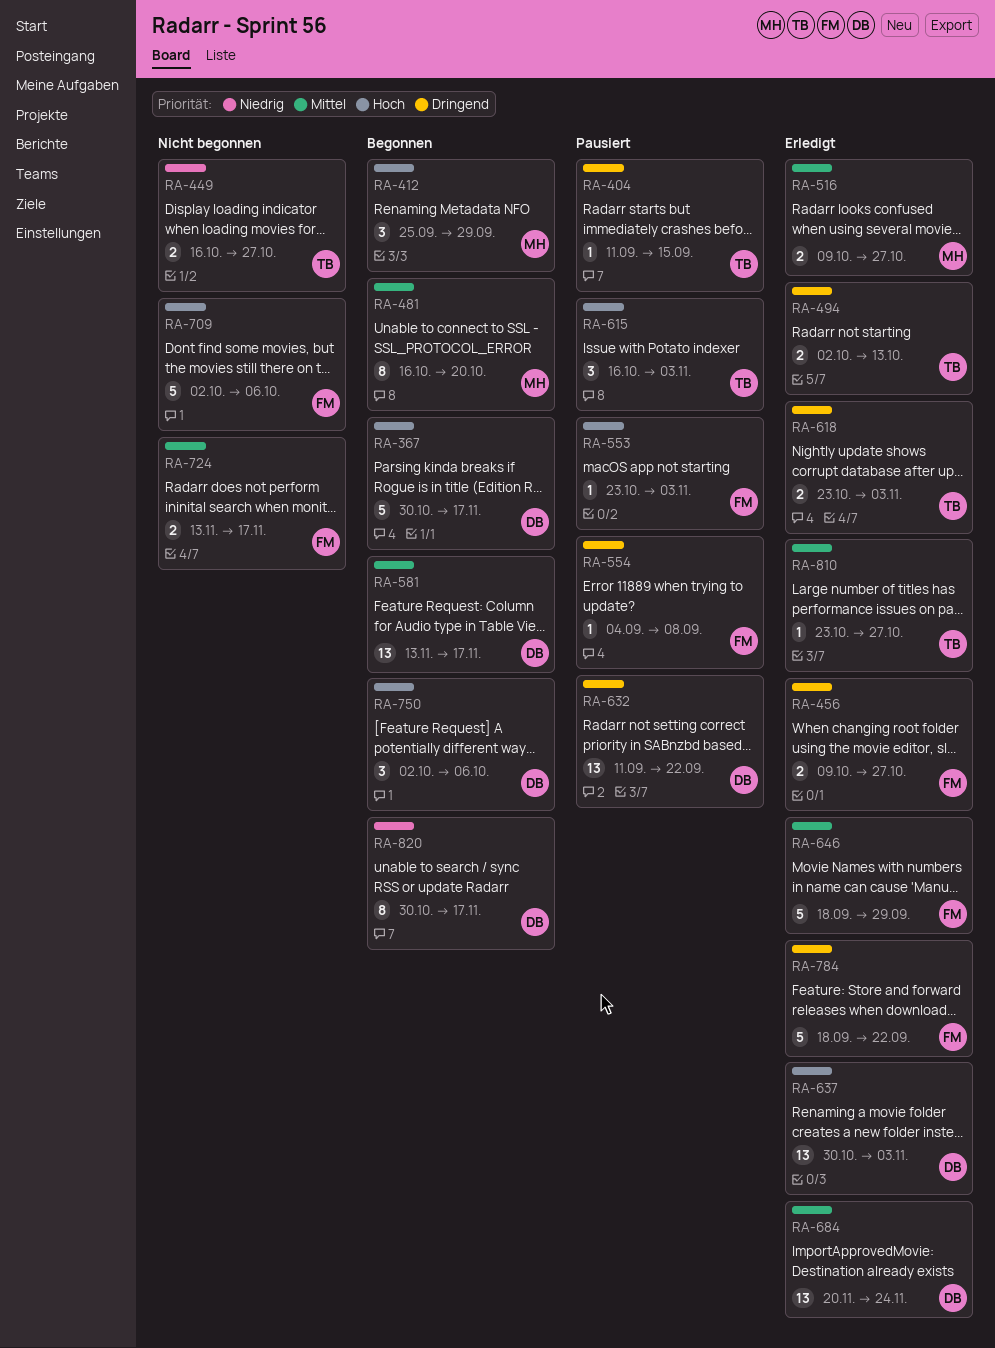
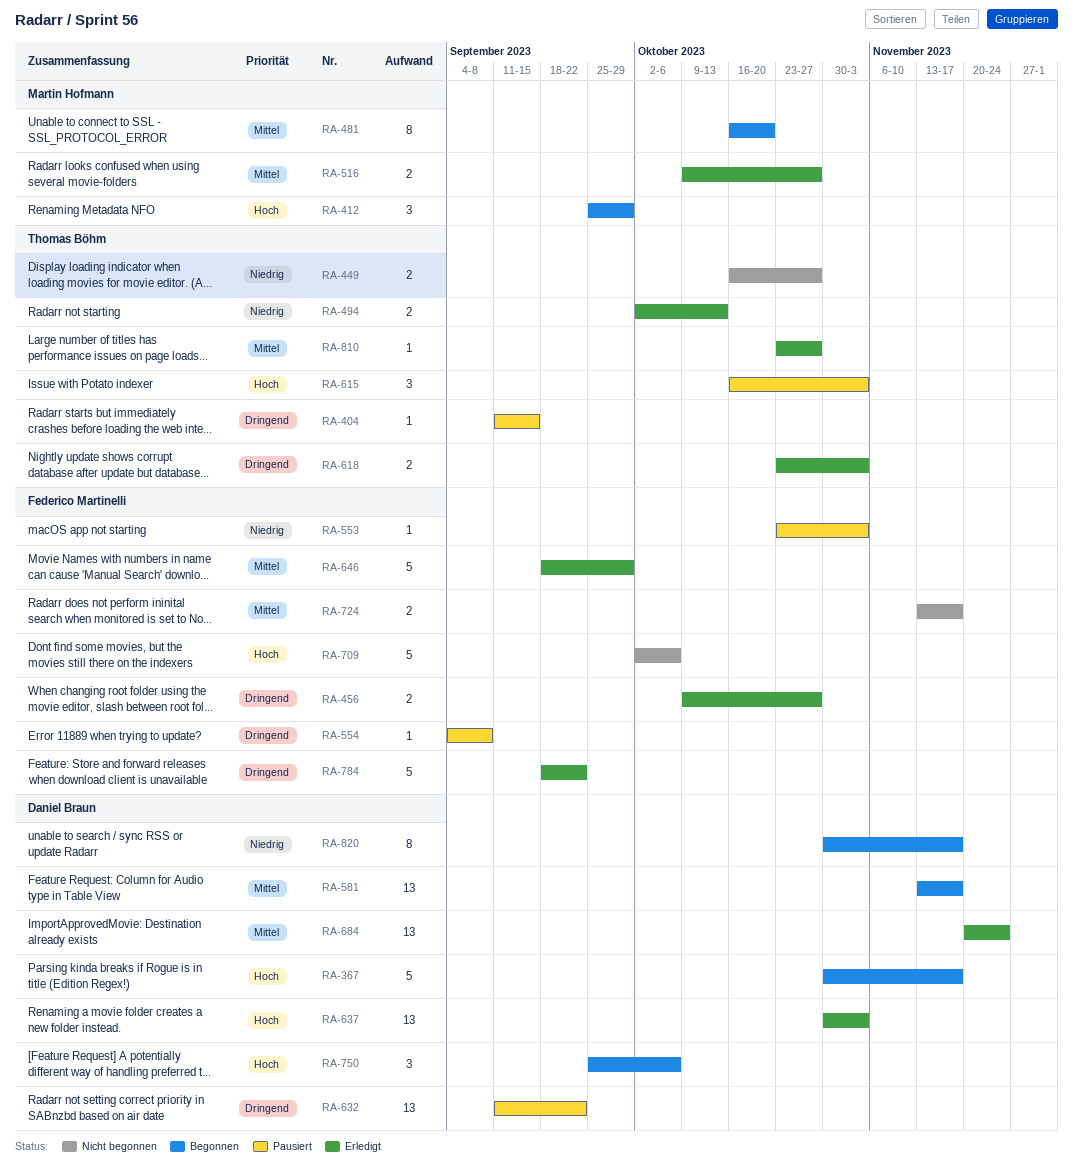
RA-494, priority: Dringend -> Niedrig
RA-553, priority: Hoch -> Niedrig
RA-750, start: Oct 2 -> Sep 25

